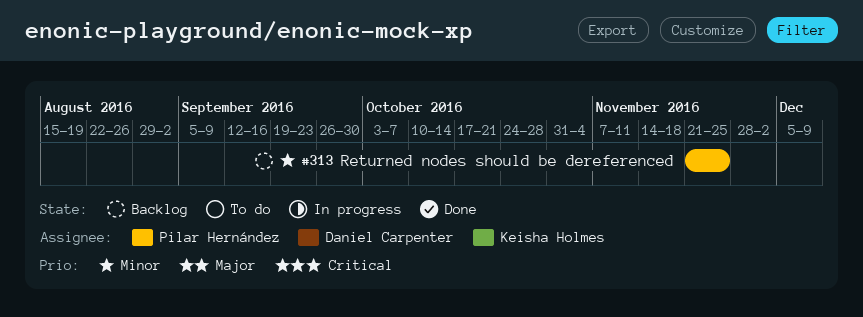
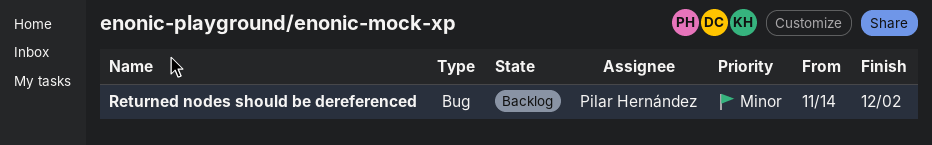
Returned nodes should be dereferenced, start: Nov 21 -> Nov 14
Returned nodes should be dereferenced, due: Nov 25 -> Dec 2

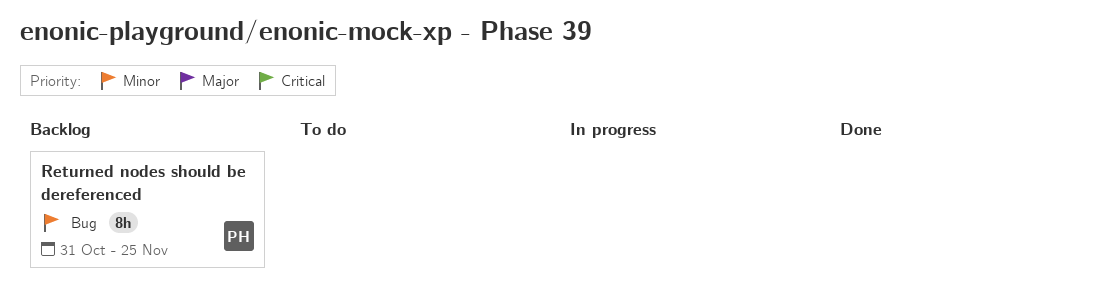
Returned nodes should be dereferenced, start: Nov 14 -> Oct 31
Returned nodes should be dereferenced, due: Dec 2 -> Nov 25

